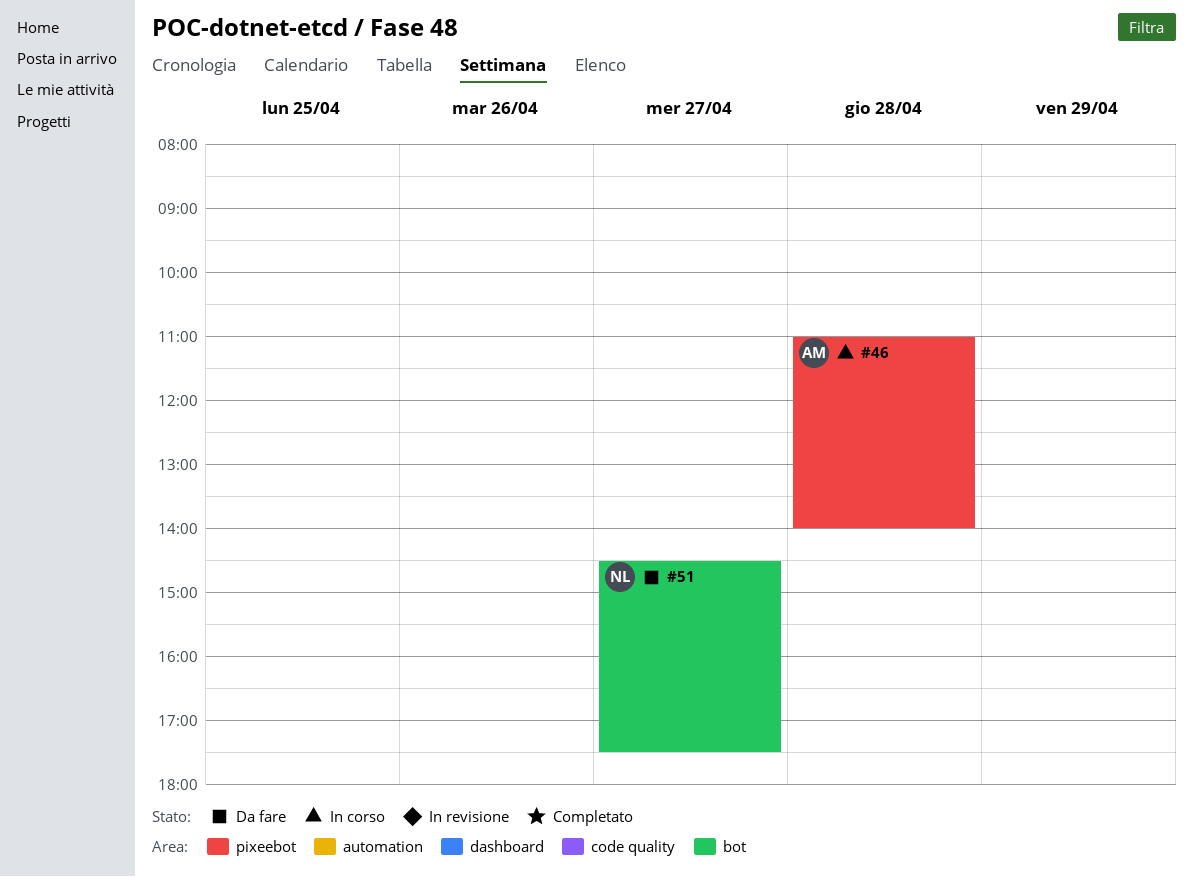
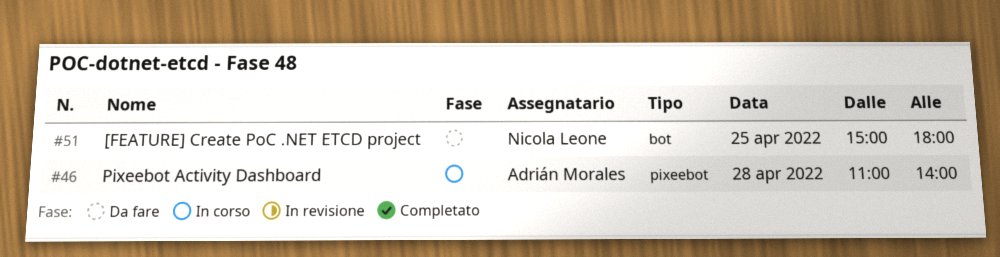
#51, day: Apr 27 -> Apr 25
#51, begins: 14:30 -> 15:00
#51, ends: 17:30 -> 18:00

